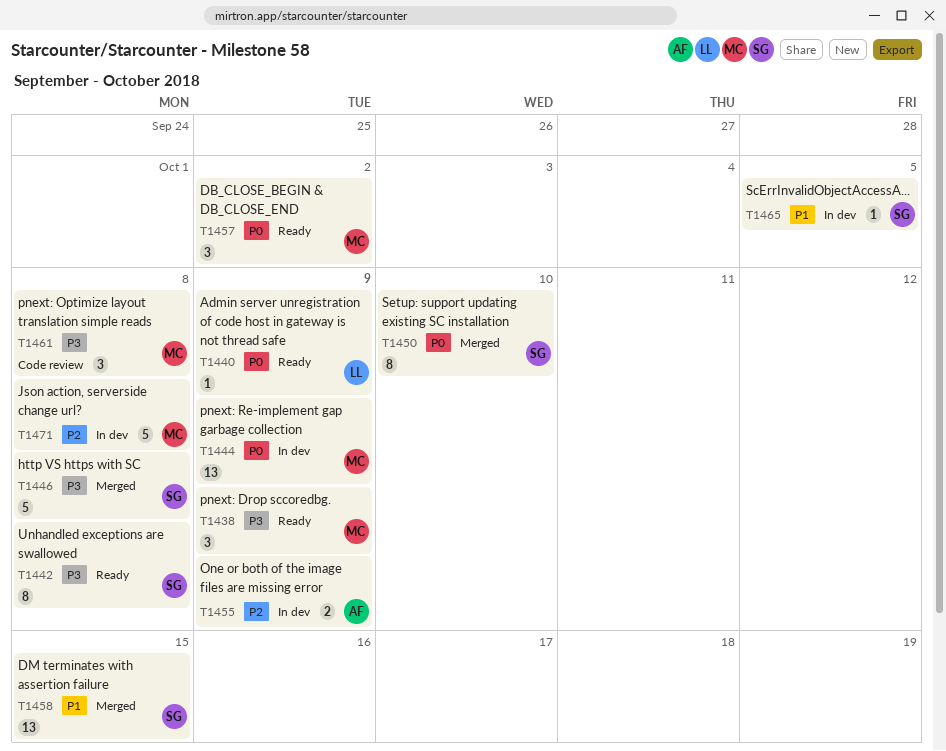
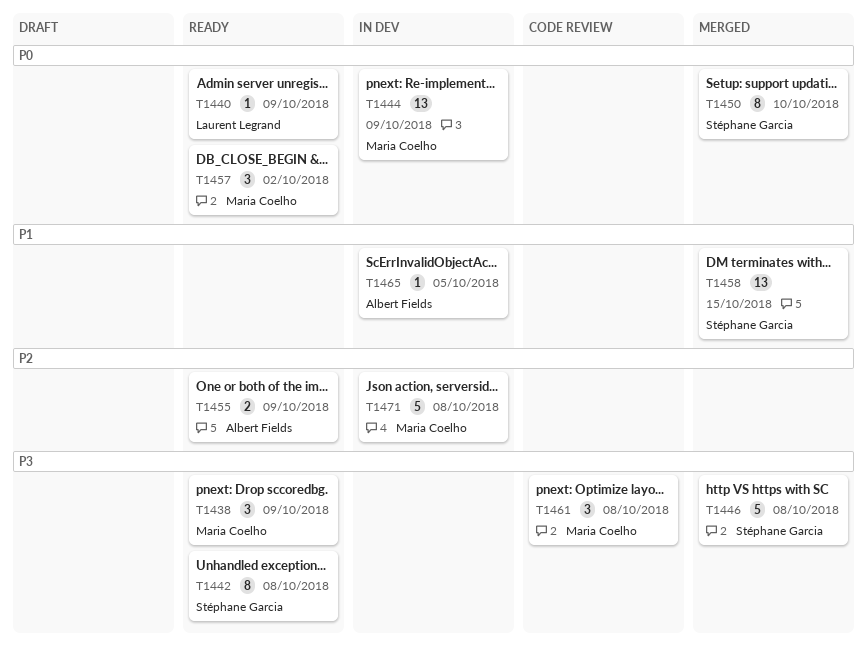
T1455, status: In dev -> Ready
T1465, owner: Stéphane Garcia -> Albert Fields

